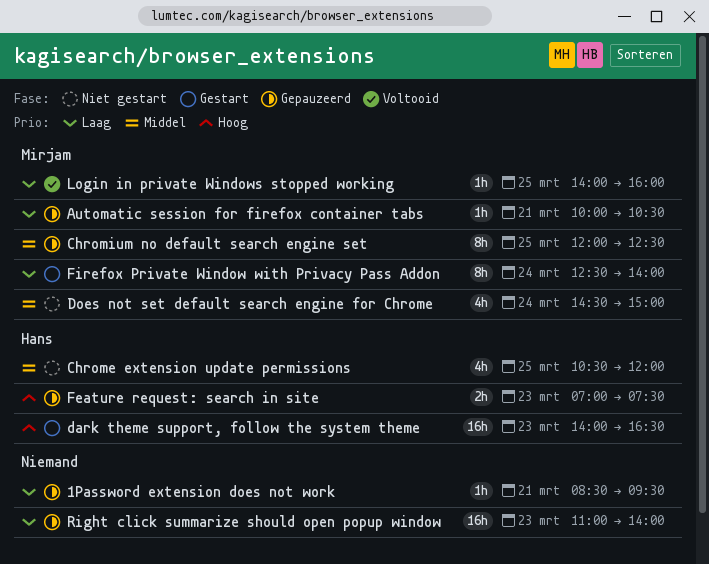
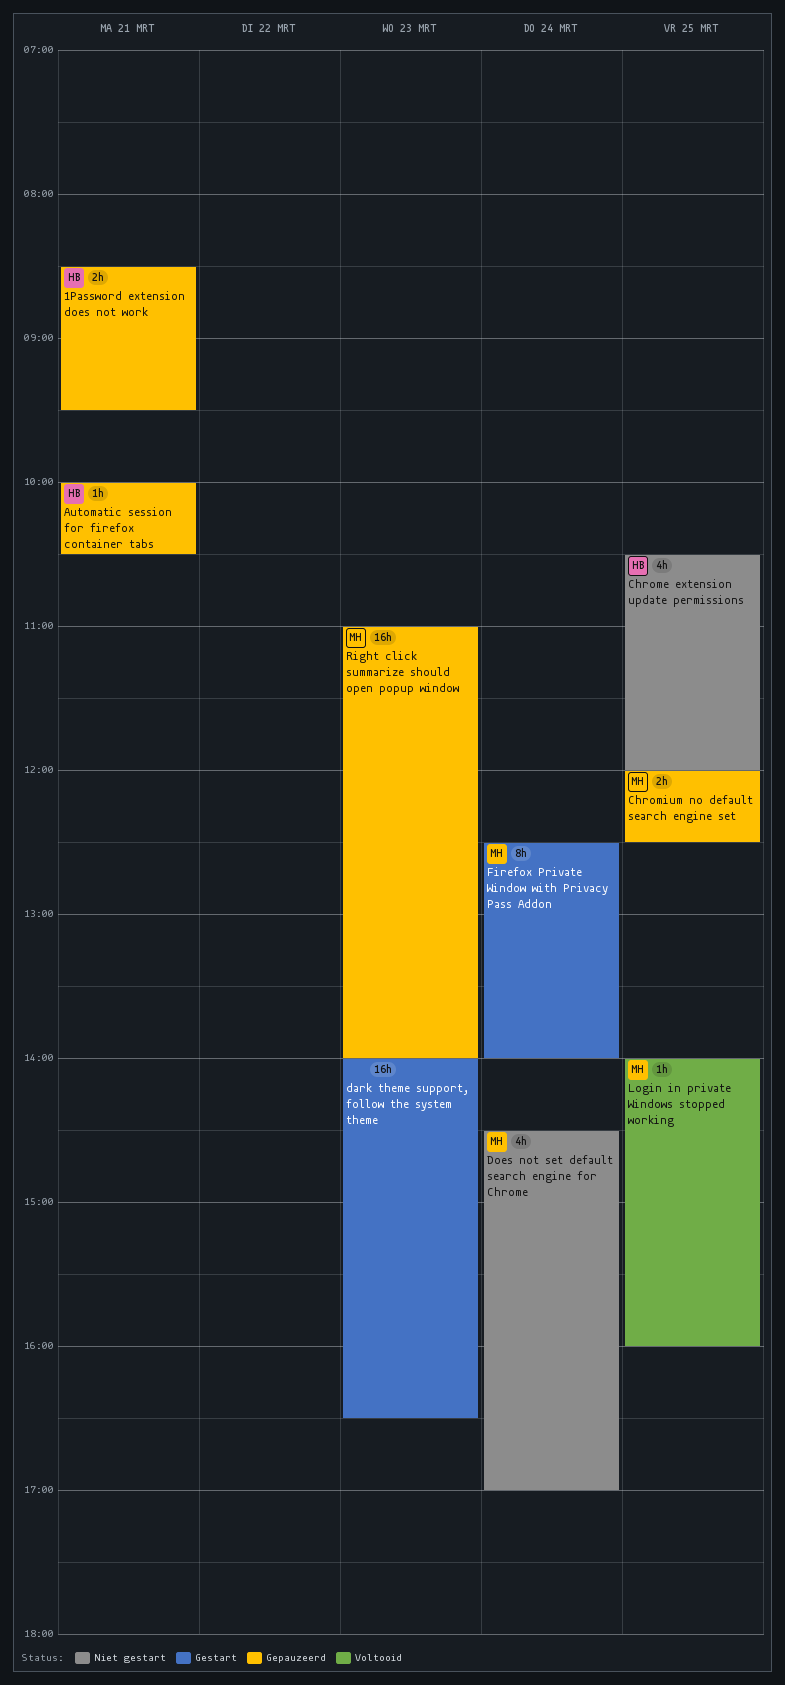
1Password extension does not work, owner: none -> Hans
1Password extension does not work, estimate: 1h -> 2h
Automatic session for firefox container tabs, owner: Mirjam -> Hans
Chromium no default search engine set, estimate: 8h -> 2h
dark theme support, follow the system theme, owner: Hans -> none
Does not set default search engine for Chrome, ends: 15:00 -> 17:00
Feature request: search in site: present -> none
Right click summarize should open popup window, owner: none -> Mirjam

